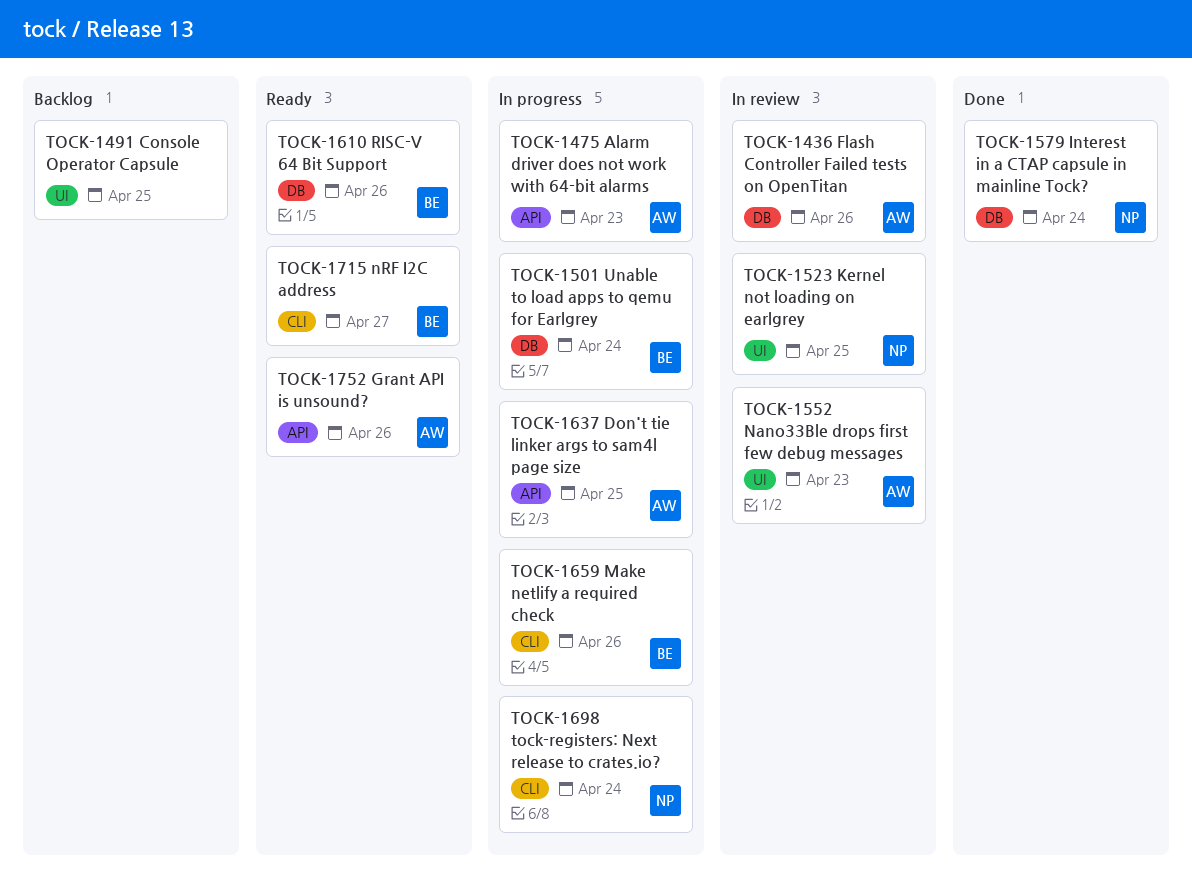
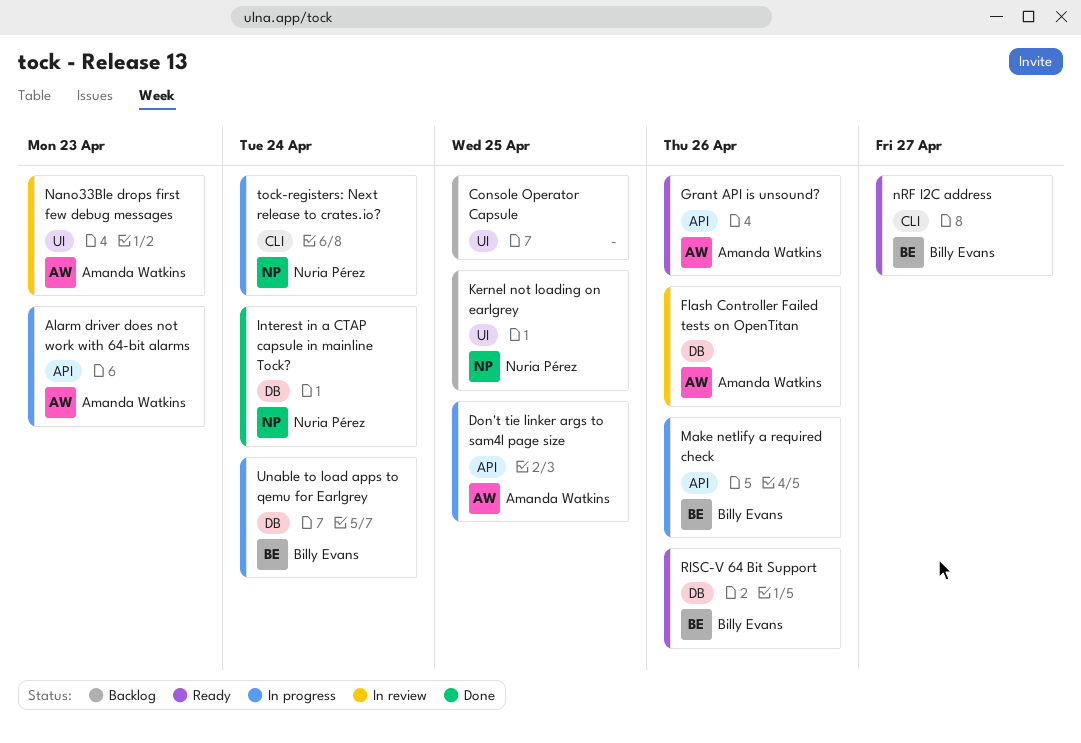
Kernel not loading on earlgrey, status: In review -> Backlog
Make netlify a required check, label: CLI -> API

